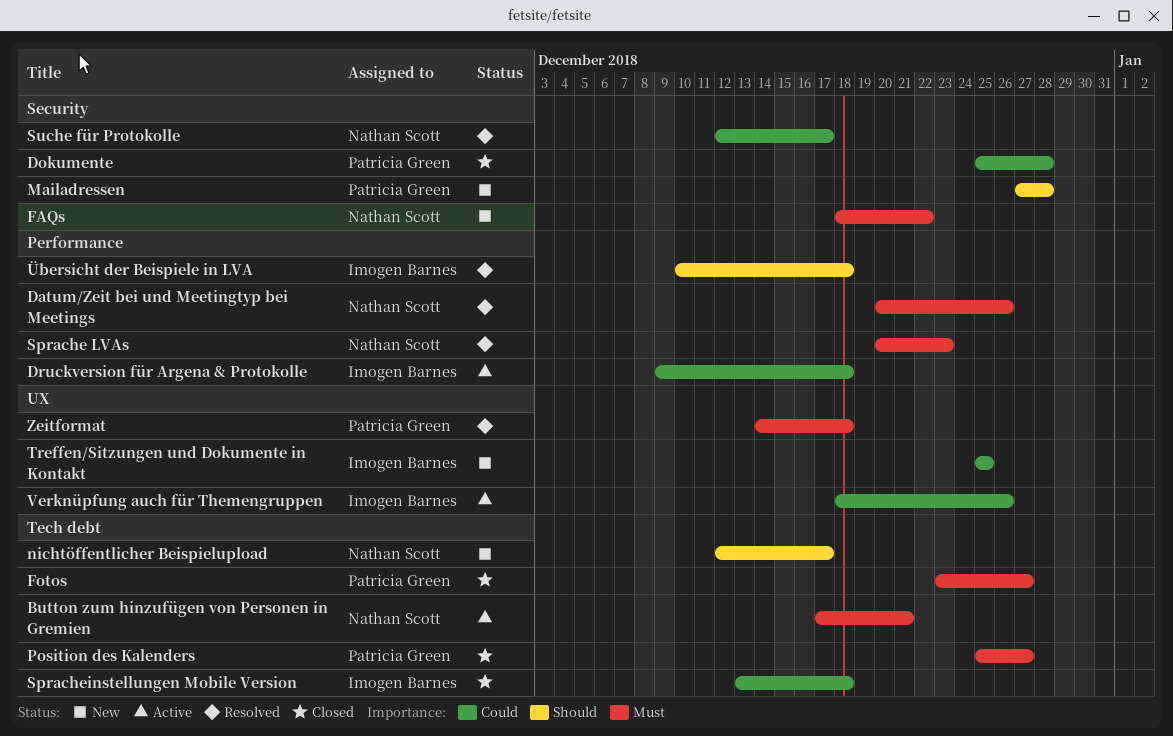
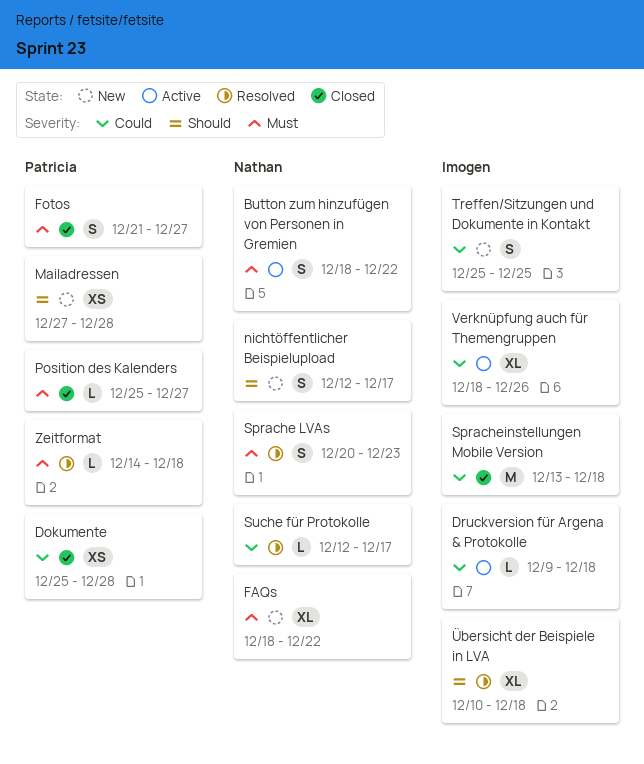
Button zum hinzufügen von Personen in Gremien, start: Dec 17 -> Dec 18
Button zum hinzufügen von Personen in Gremien, due: Dec 21 -> Dec 22
Datum/Zeit bei und Meetingtyp bei Meetings: present -> none
Fotos, start: Dec 23 -> Dec 21

